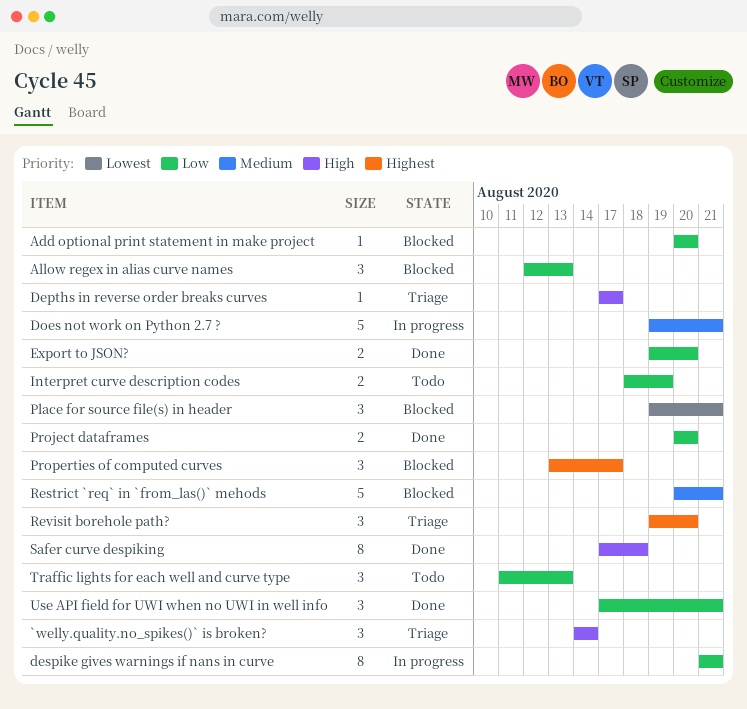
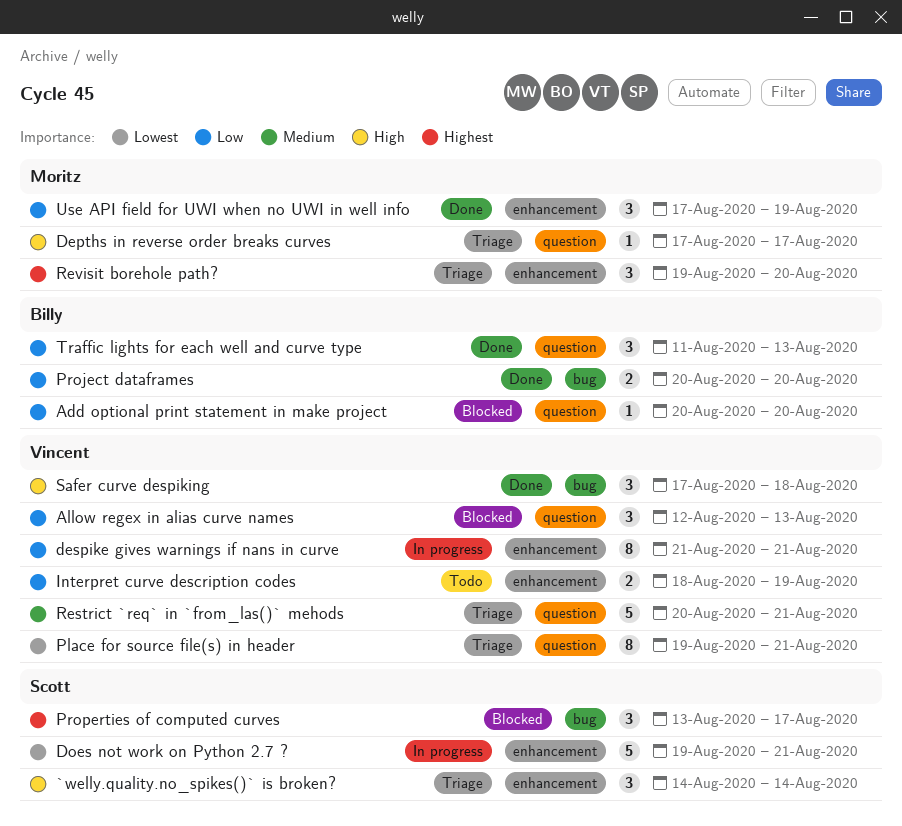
Does not work on Python 2.7 ?, priority: Medium -> Lowest
Export to JSON?: present -> none
Place for source file(s) in header, status: Blocked -> Triage
Place for source file(s) in header, estimate: 3 -> 8
Restrict `req` in `from_las()` mehods, status: Blocked -> Triage
Safer curve despiking, estimate: 8 -> 3
Traffic lights for each well and curve type, status: Todo -> Done
Use API field for UWI when no UWI in well info, due: Aug 21 -> Aug 19

